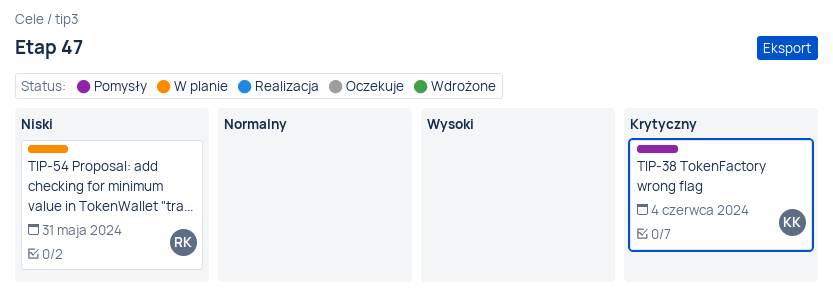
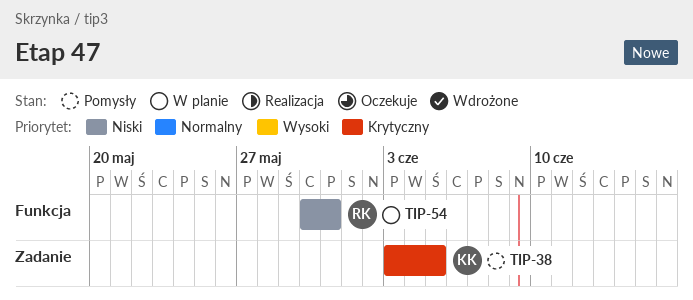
TIP-38, due: Jun 4 -> Jun 5

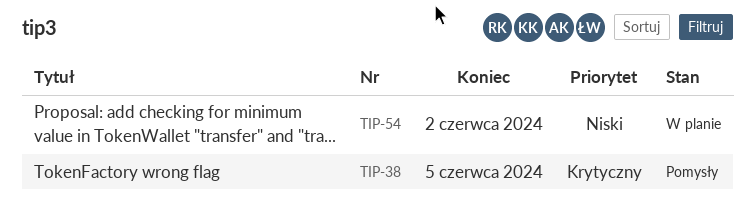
TIP-54, due: May 31 -> Jun 2

